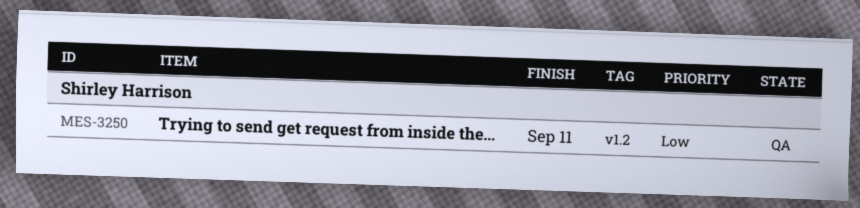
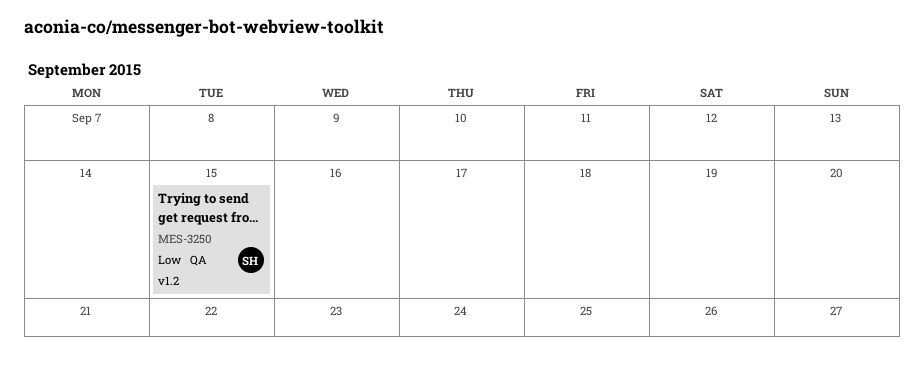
MES-3250, due: Sep 11 -> Sep 15

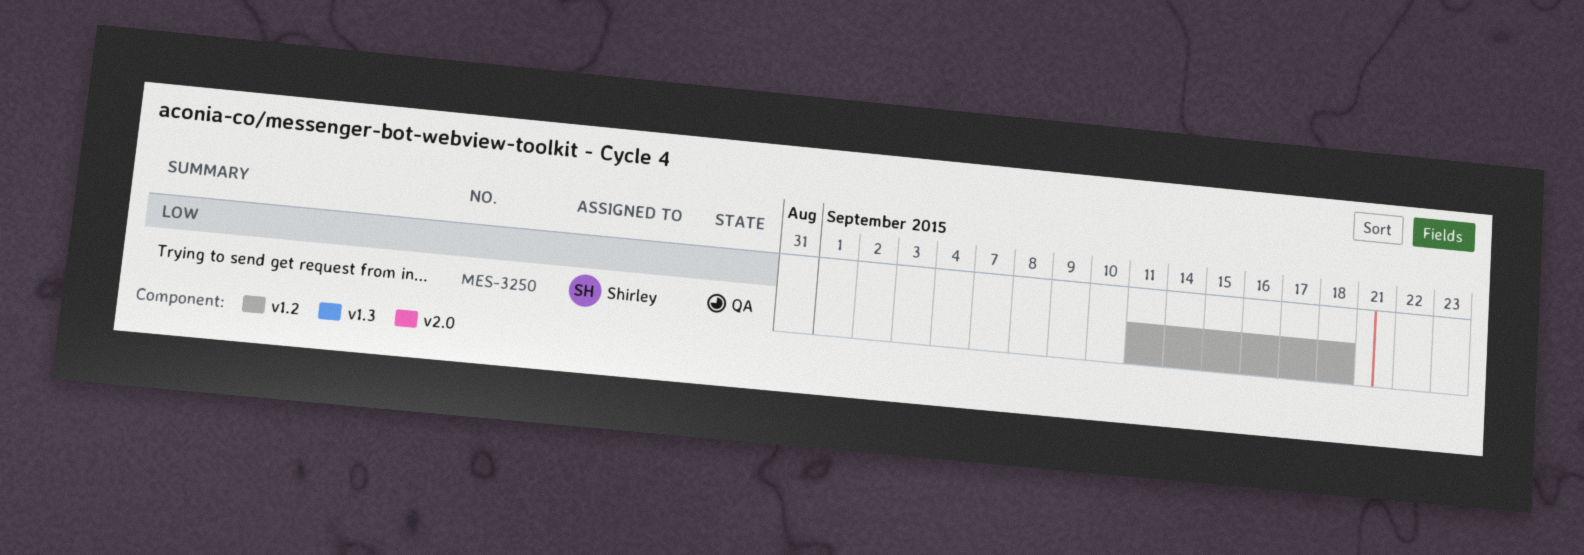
MES-3250, due: Sep 15 -> Sep 18

